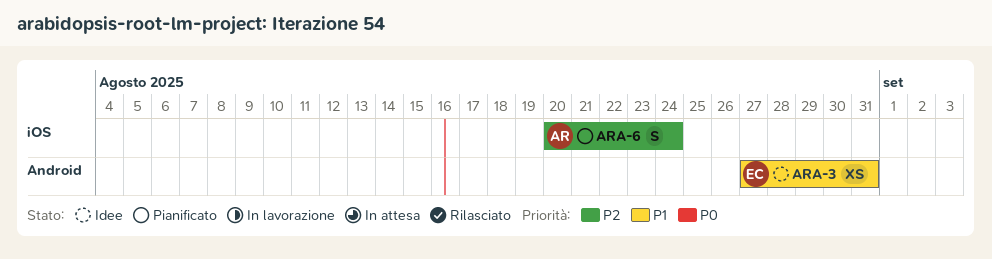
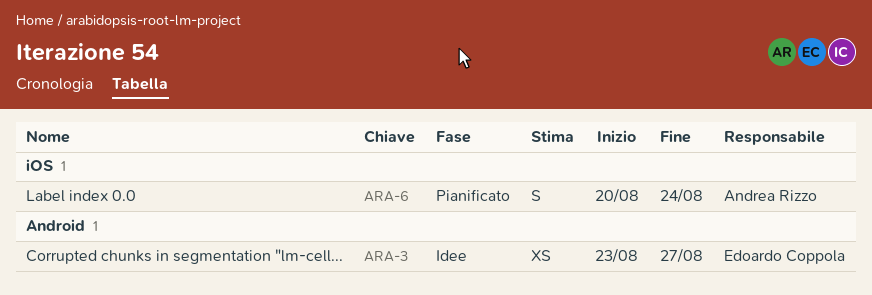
ARA-3, start: Aug 27 -> Aug 23
ARA-3, due: Aug 31 -> Aug 27

